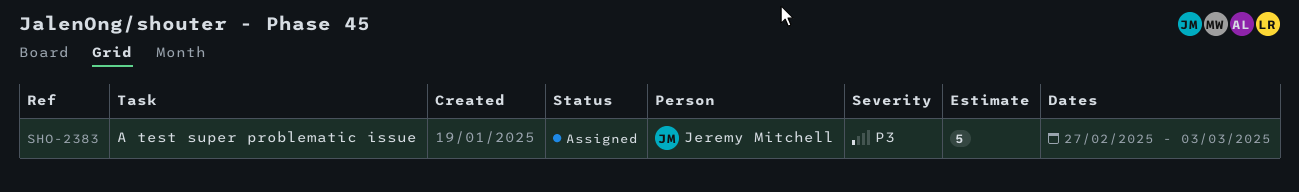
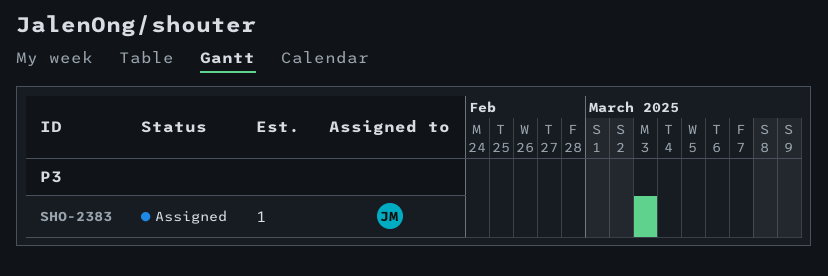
SHO-2383, estimate: 5 -> 1
SHO-2383, start: Feb 27 -> Mar 3

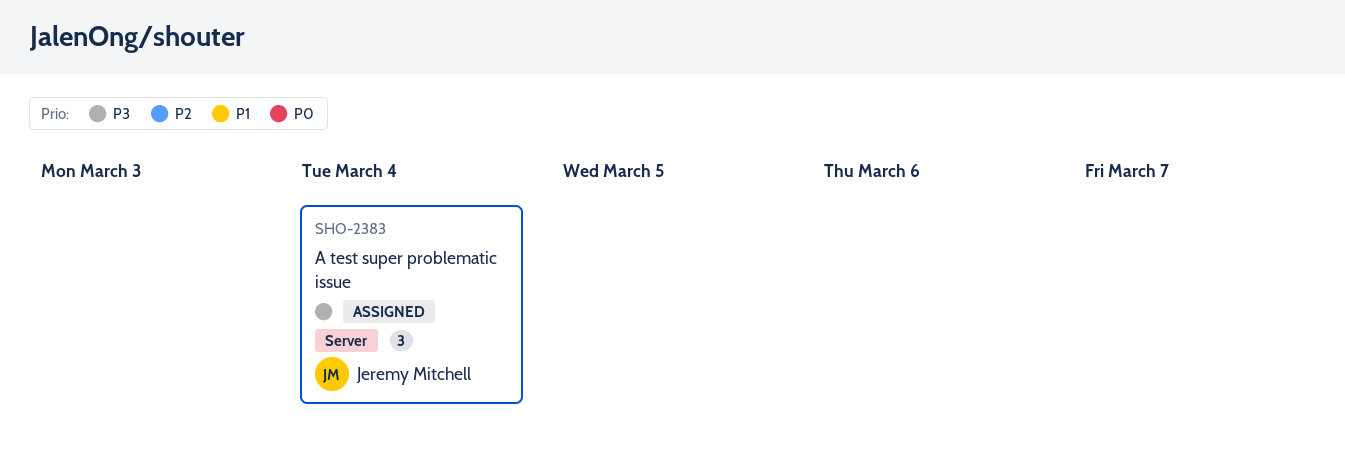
SHO-2383, estimate: 1 -> 3
SHO-2383, due: Mar 3 -> Mar 4

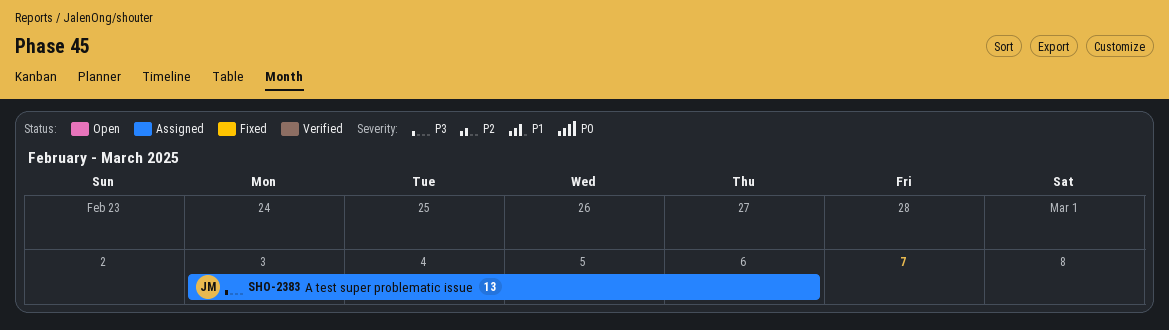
SHO-2383, estimate: 3 -> 13
SHO-2383, due: Mar 4 -> Mar 6

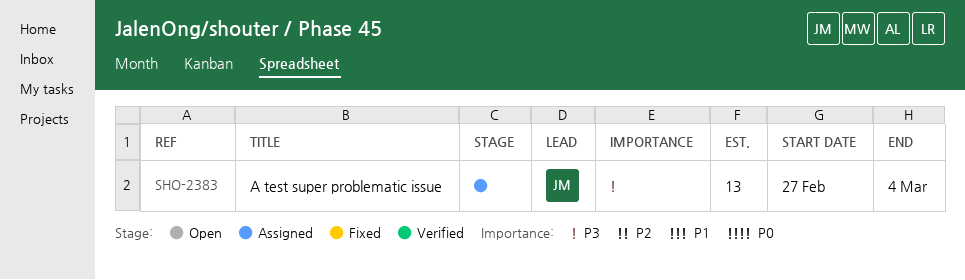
SHO-2383, start: Mar 3 -> Feb 27
SHO-2383, due: Mar 6 -> Mar 4

